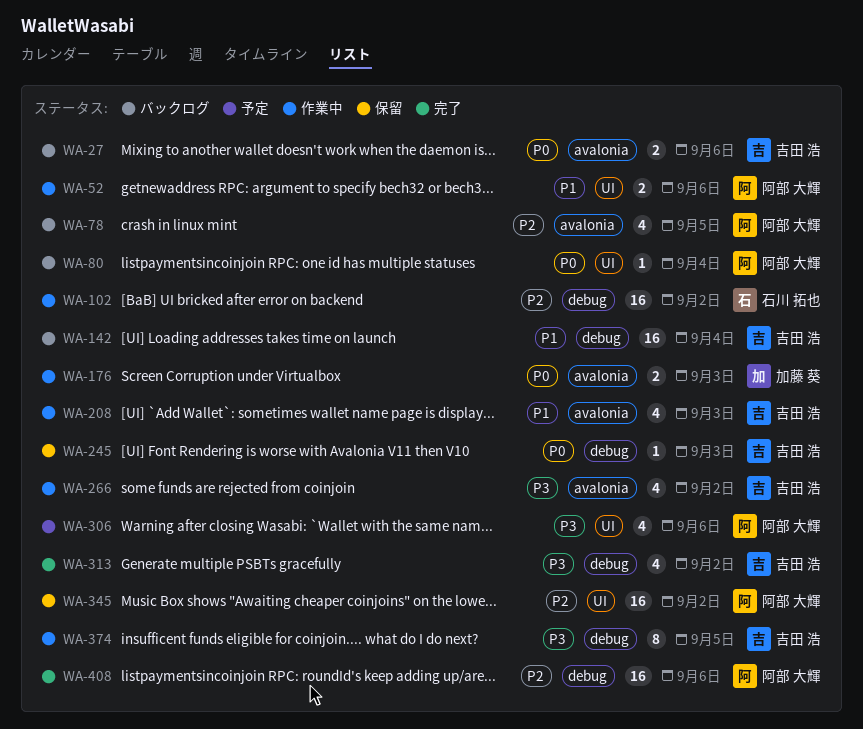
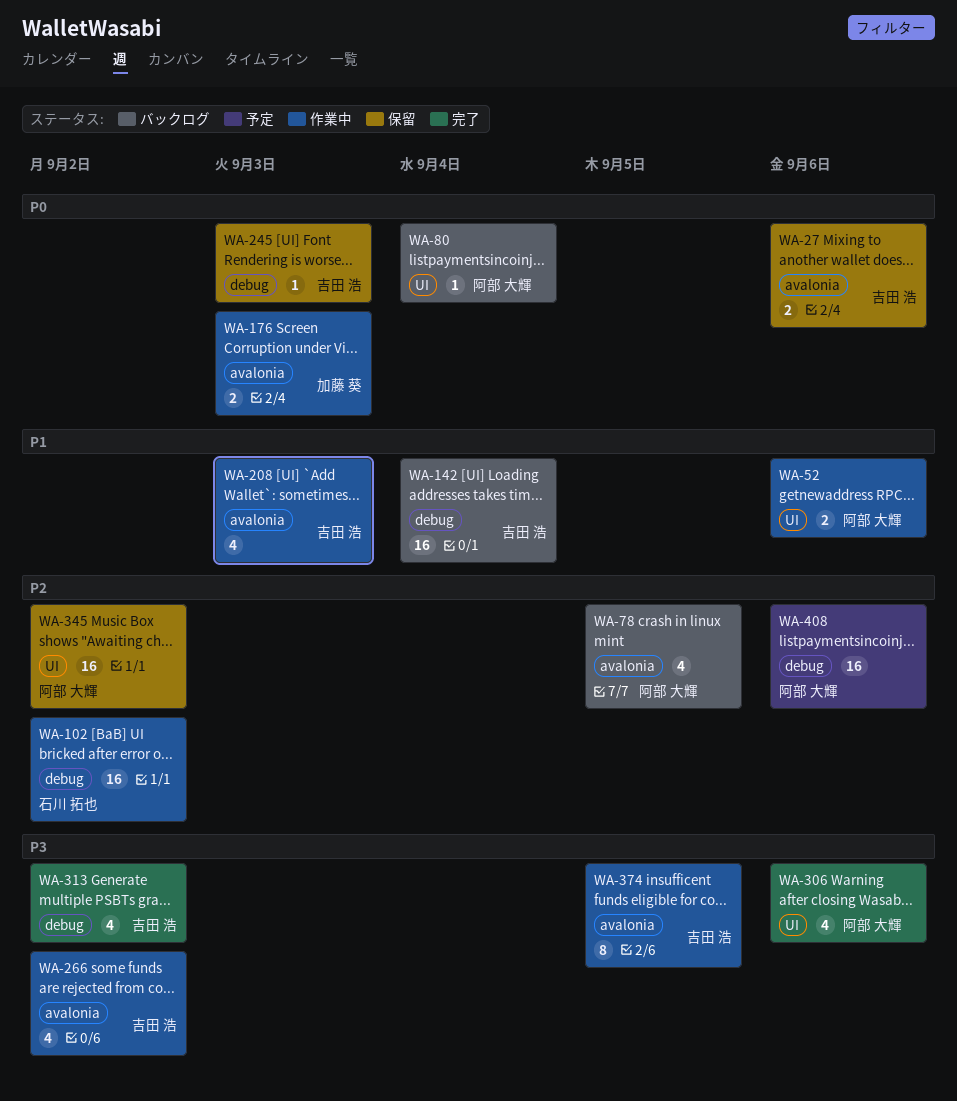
WA-27, status: バックログ -> 保留
WA-306, status: 予定 -> 完了
WA-374, label: debug -> avalonia
WA-408, status: 完了 -> 予定

